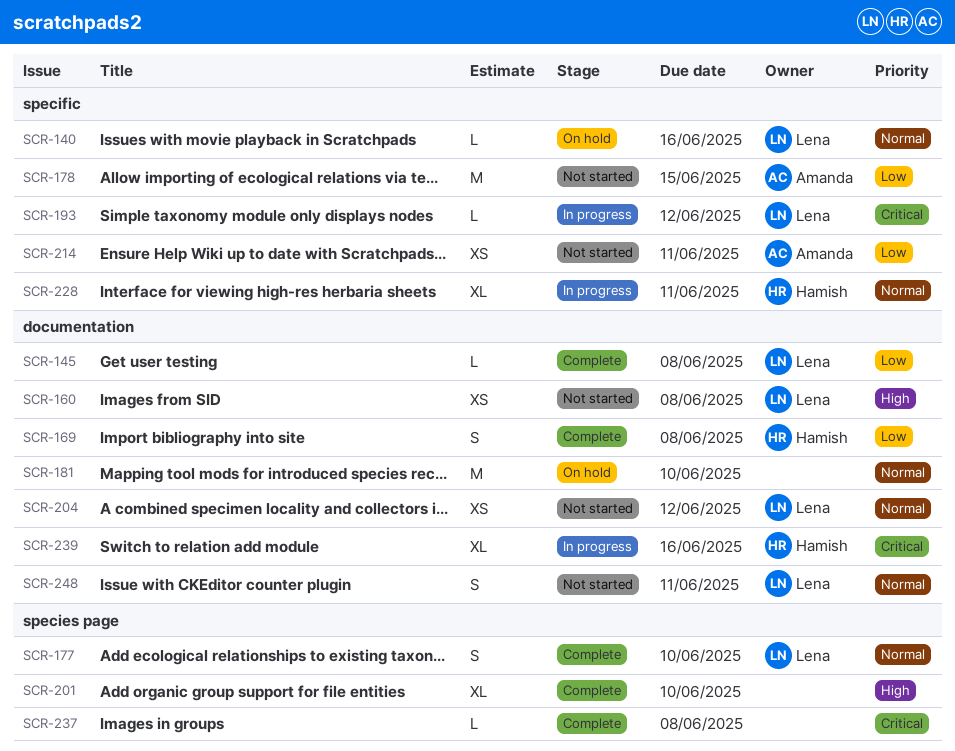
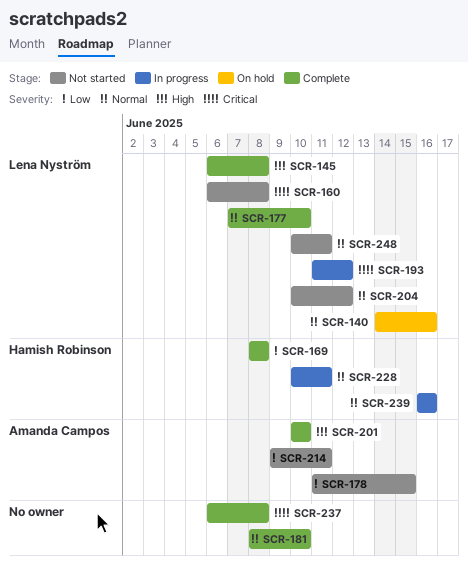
SCR-145, priority: Low -> High
SCR-160, priority: High -> Critical
SCR-181, status: On hold -> Complete
SCR-201, owner: none -> Amanda Campos
SCR-239, priority: Critical -> Normal

